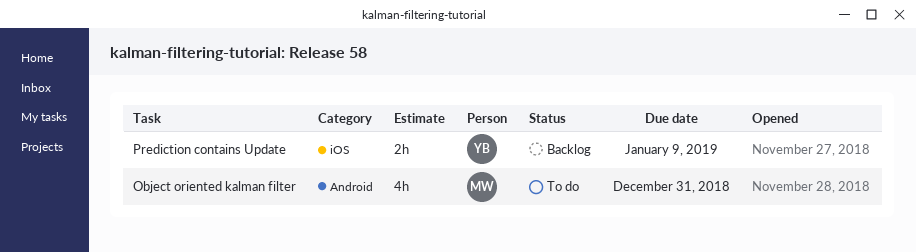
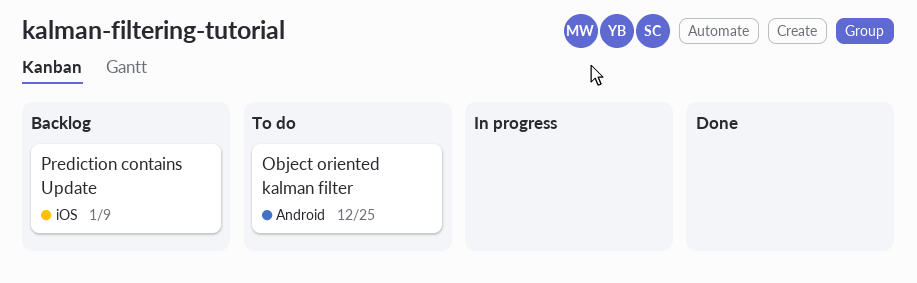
Object oriented kalman filter, due: Dec 31 -> Dec 25

